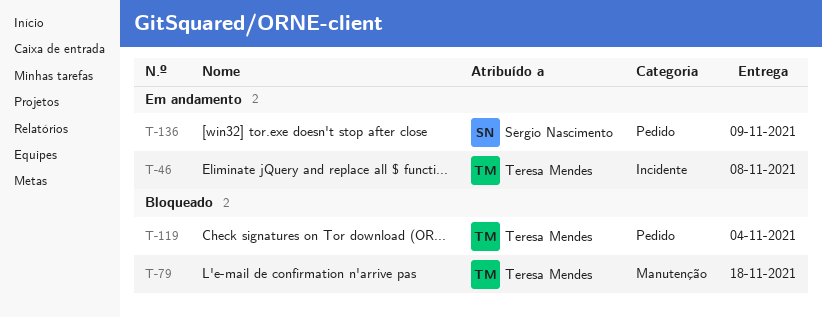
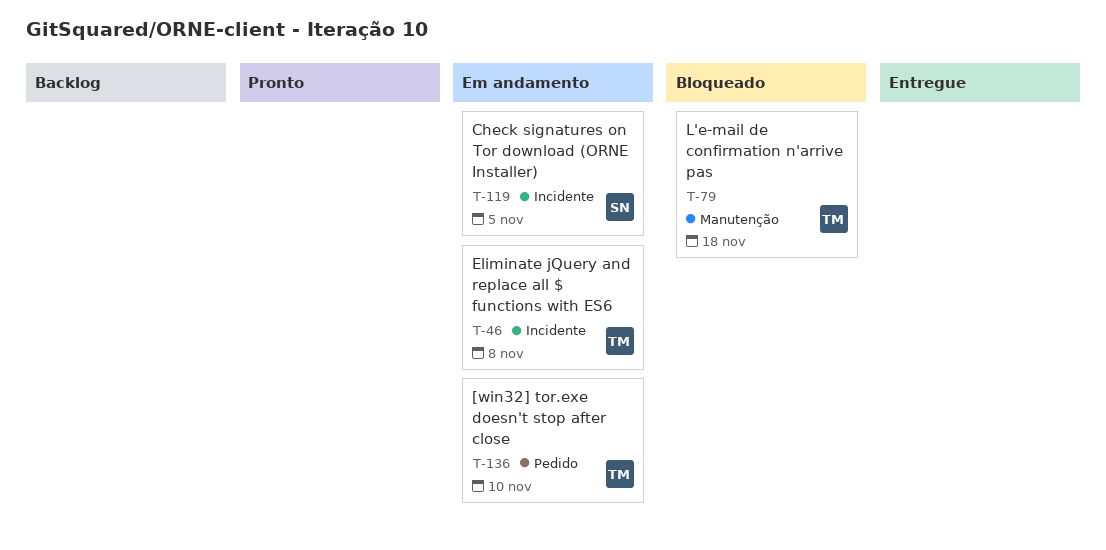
T-119, status: Bloqueado -> Em andamento
T-119, owner: Teresa Mendes -> Sérgio Nascimento
T-119, label: Pedido -> Incidente
T-119, due: Nov 4 -> Nov 5
T-136, owner: Sérgio Nascimento -> Teresa Mendes
T-136, due: Nov 9 -> Nov 10

